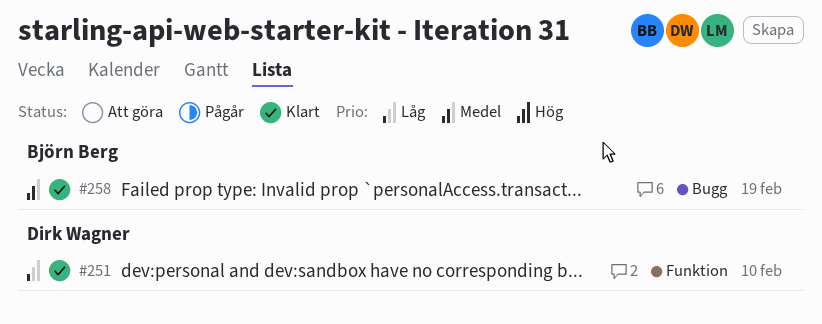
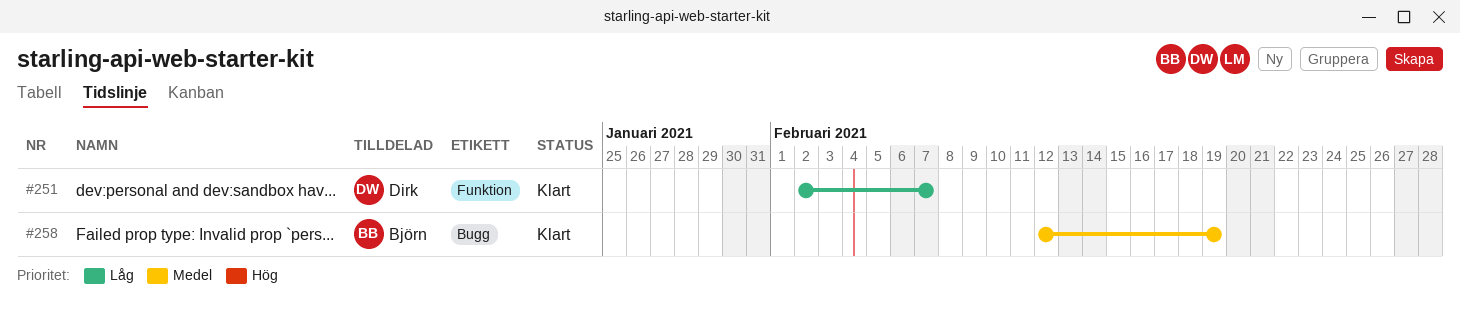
#251, due: Feb 10 -> Feb 7

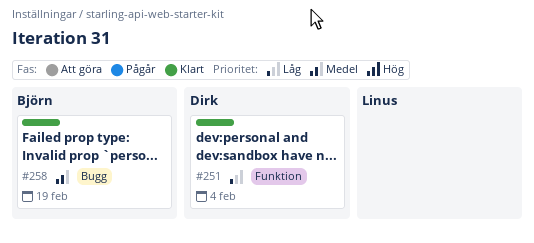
#251, due: Feb 7 -> Feb 4

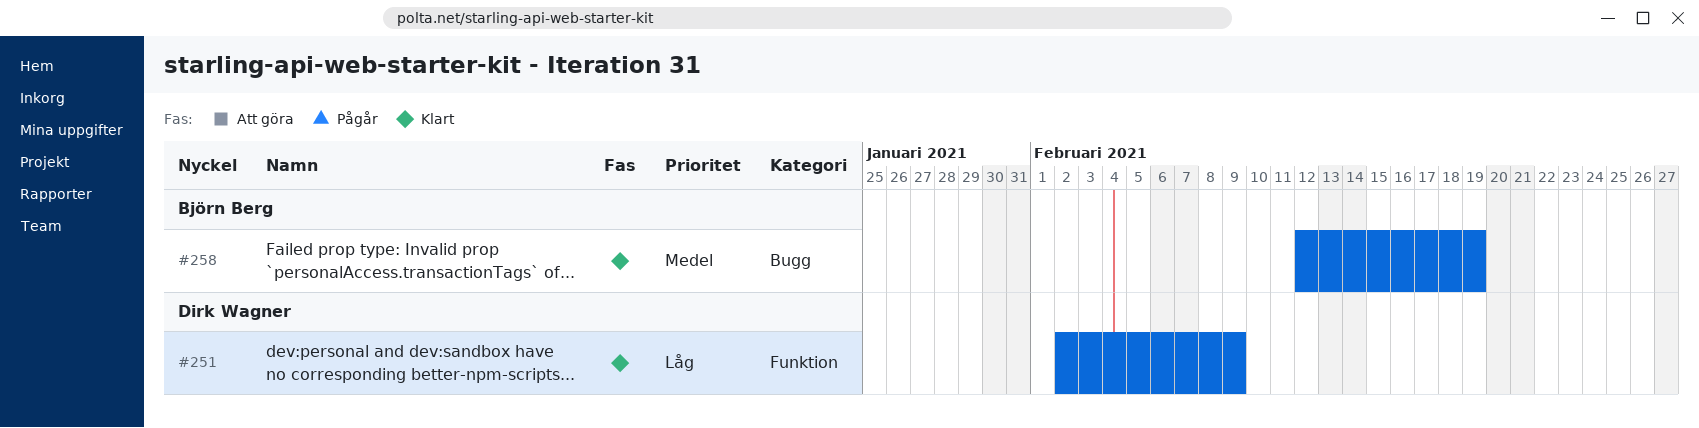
#251, due: Feb 4 -> Feb 9

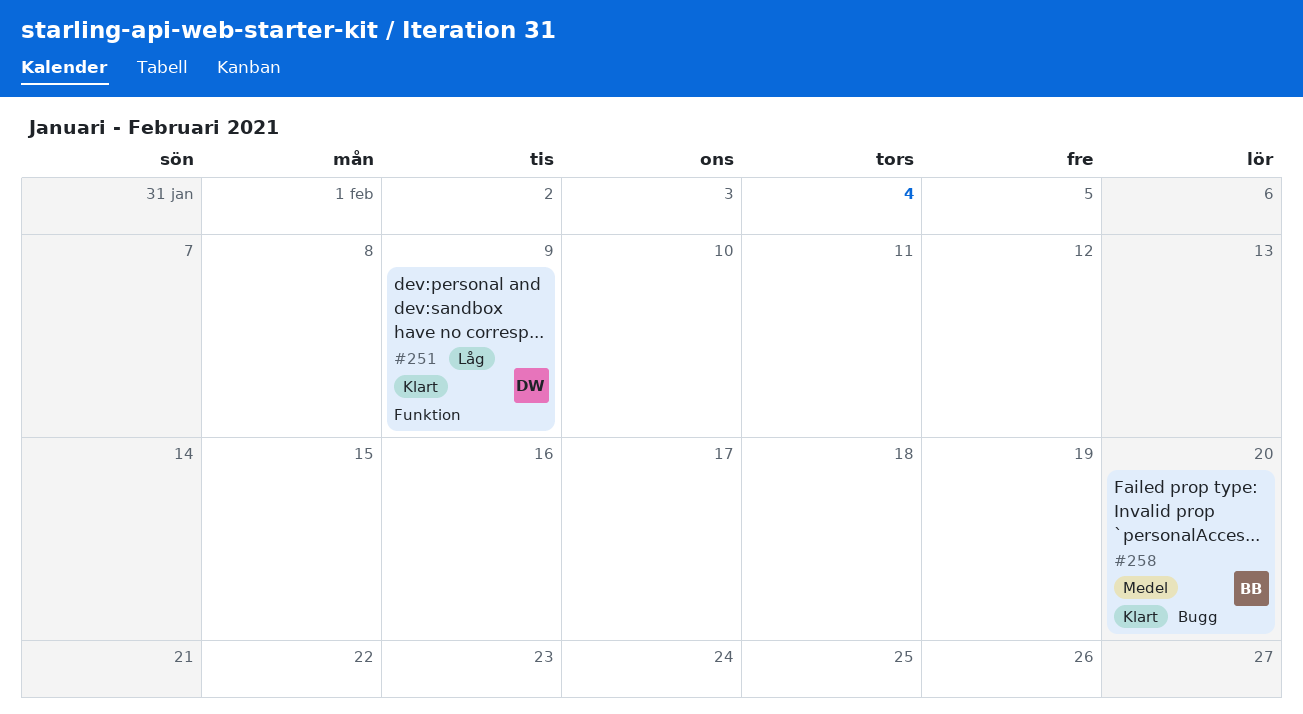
#258, due: Feb 19 -> Feb 20

